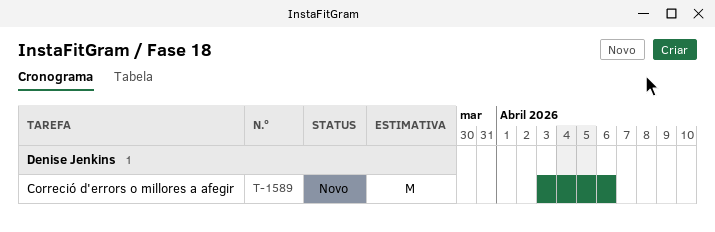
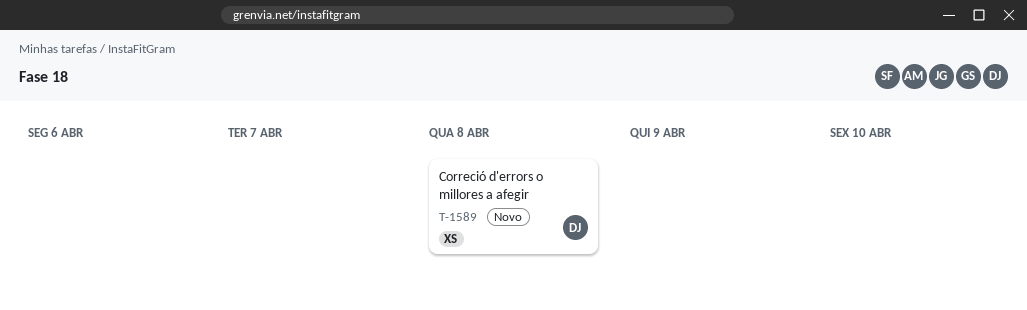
T-1589, estimate: M -> XS
T-1589, due: Apr 6 -> Apr 8

